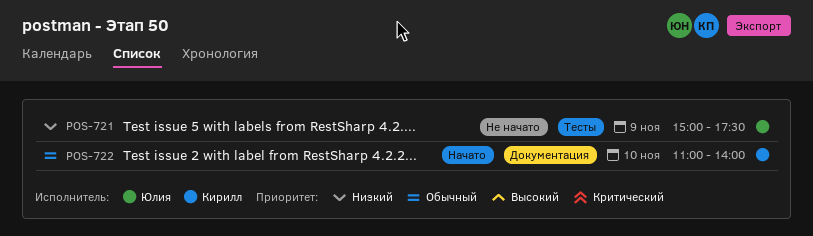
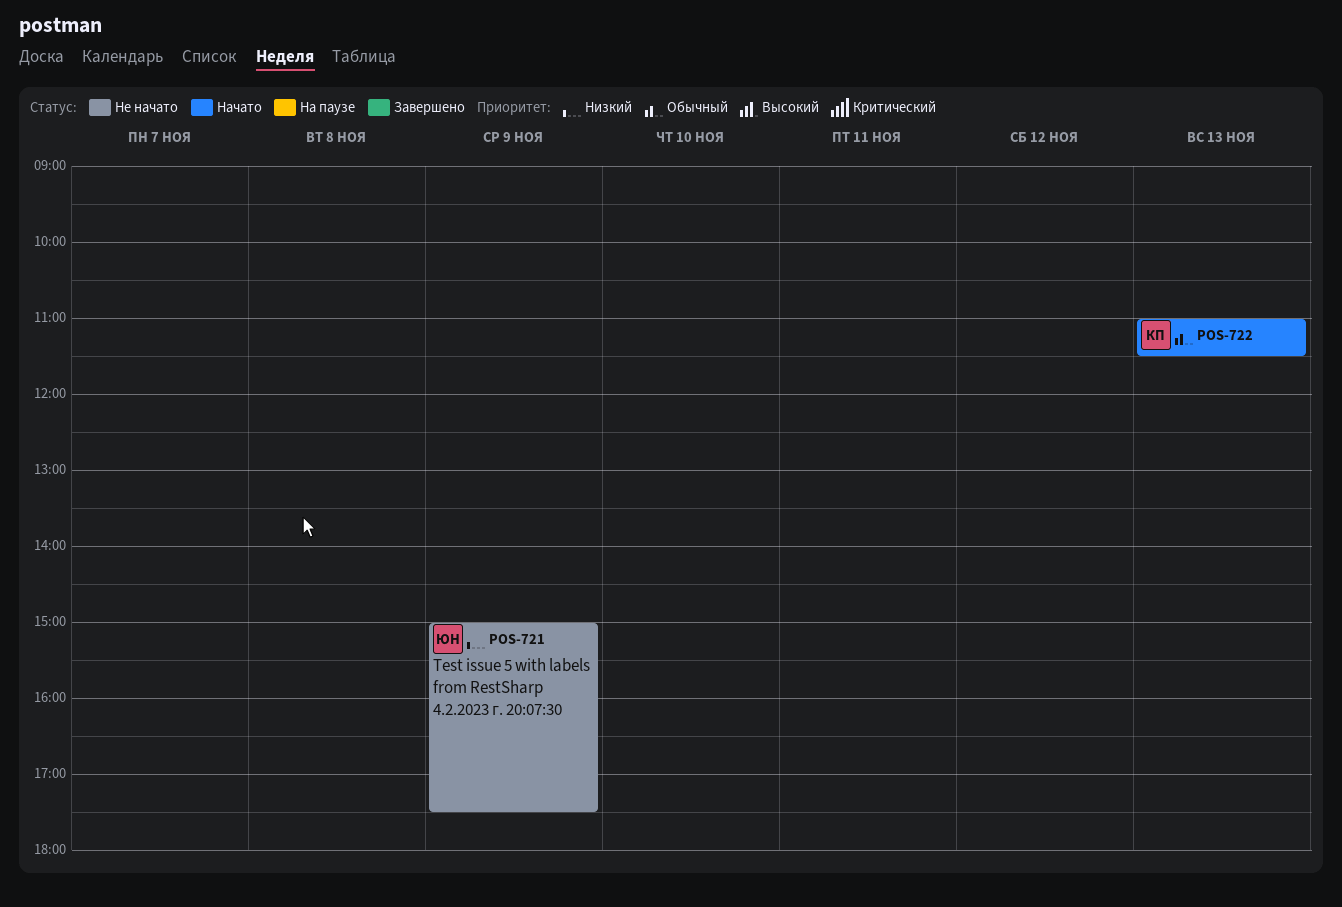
POS-722, day: Nov 10 -> Nov 13
POS-722, ends: 14:00 -> 11:30

